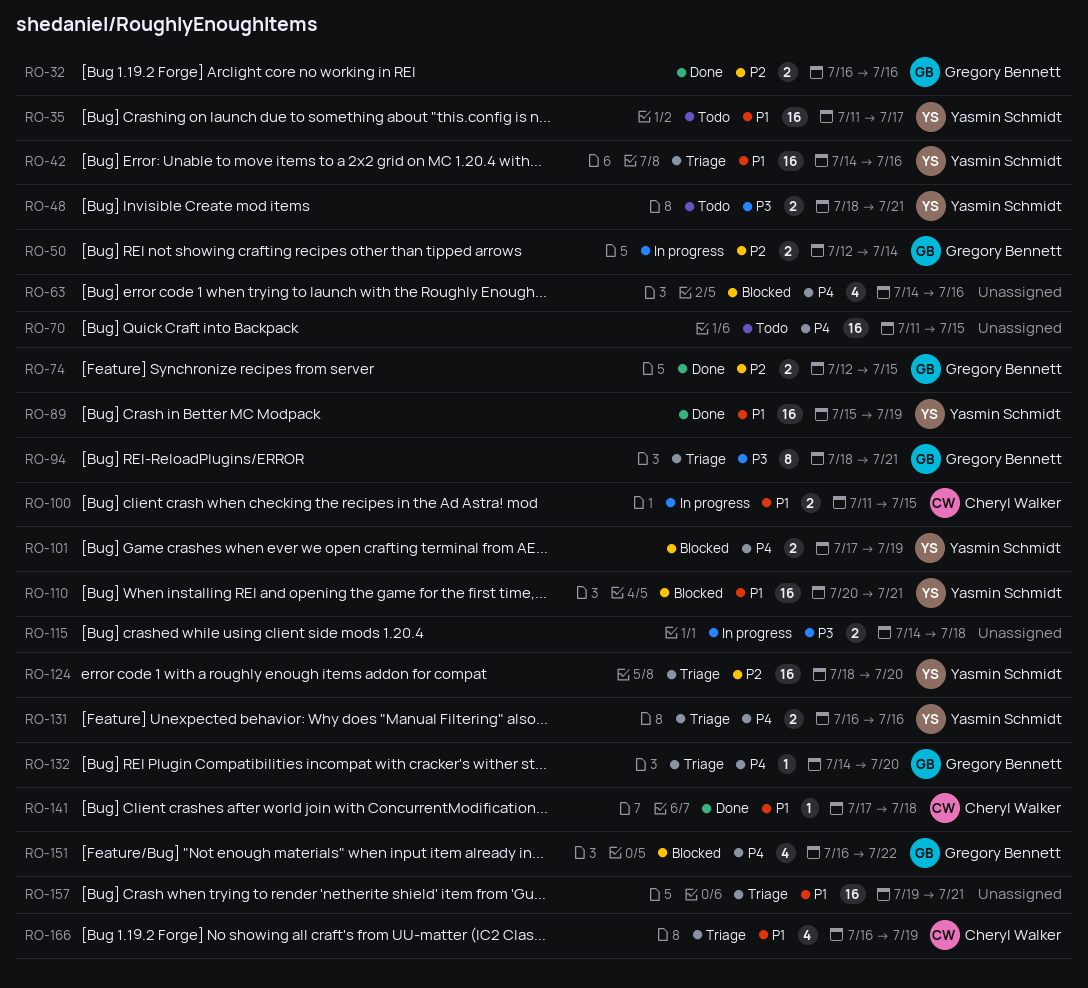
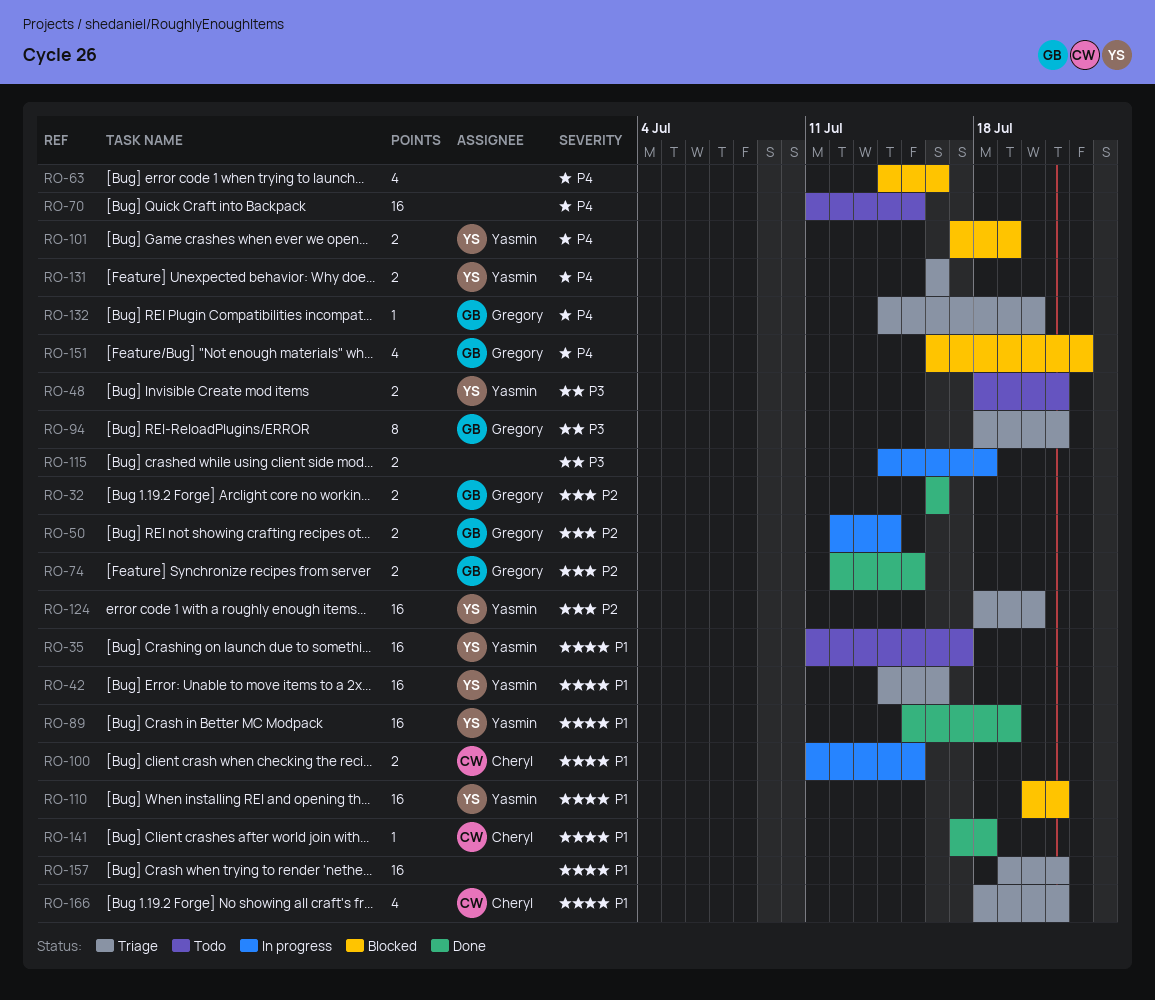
RO-166, start: Jul 16 -> Jul 18
RO-166, due: Jul 19 -> Jul 21

